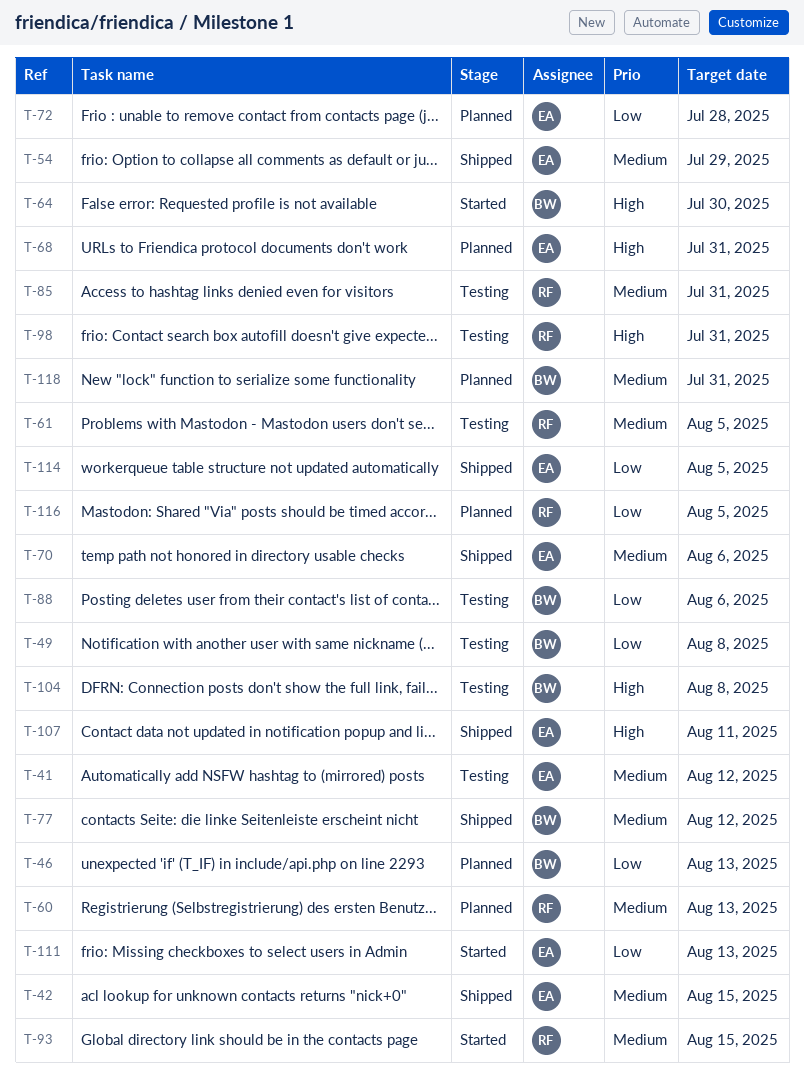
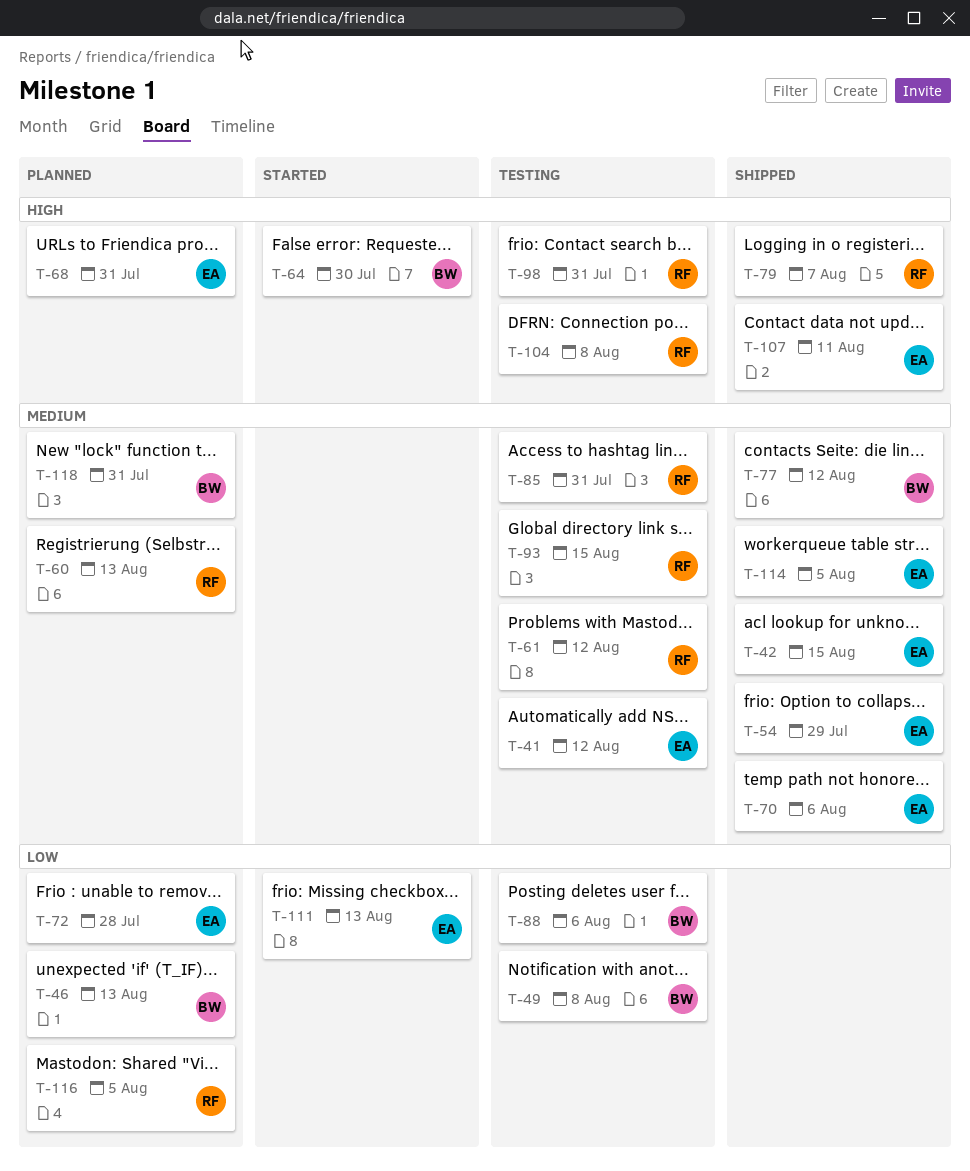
T-61, due: Aug 5 -> Aug 12
T-79: none -> present
T-93, status: Started -> Testing
T-104, owner: BW -> RF
T-114, priority: Low -> Medium

